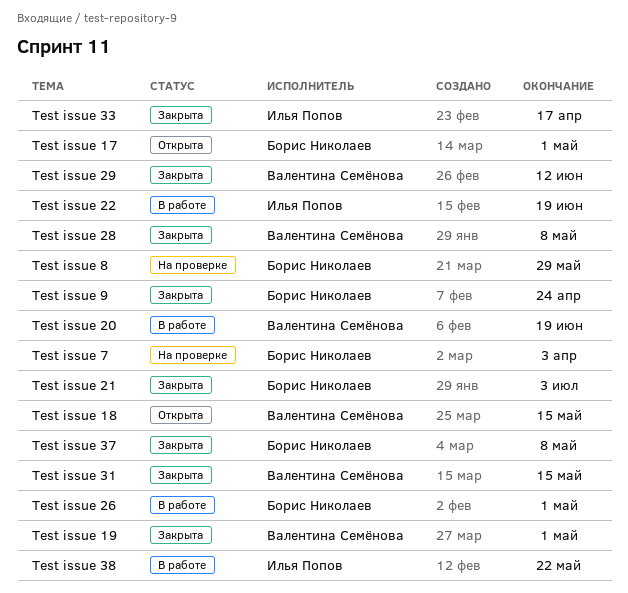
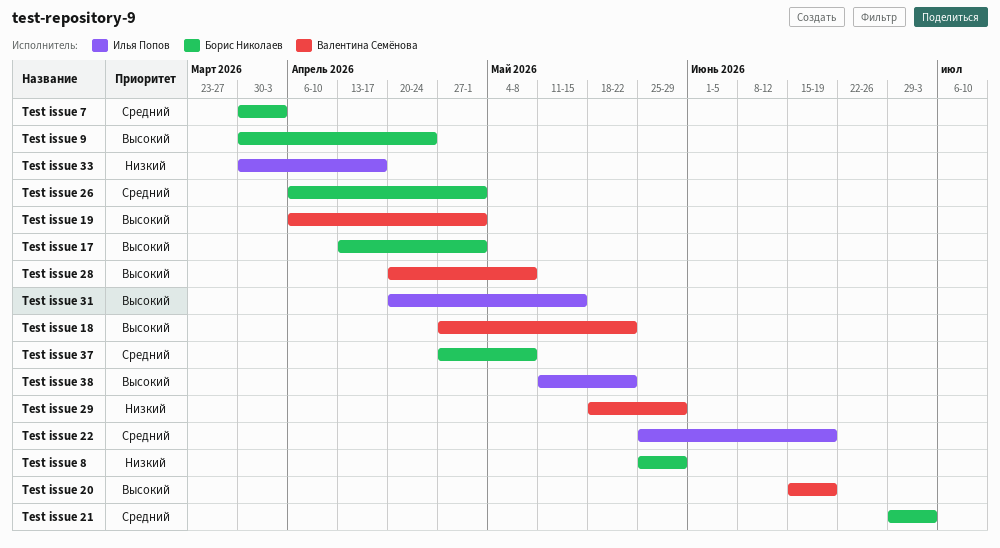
Test issue 18, due: May 15 -> May 22
Test issue 29, due: Jun 12 -> May 29
Test issue 31, owner: Валентина Семёнова -> Илья Попов

